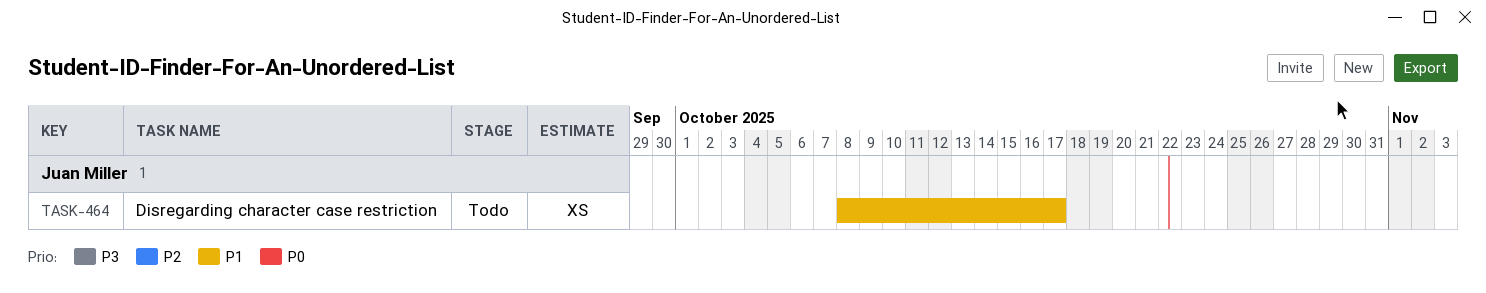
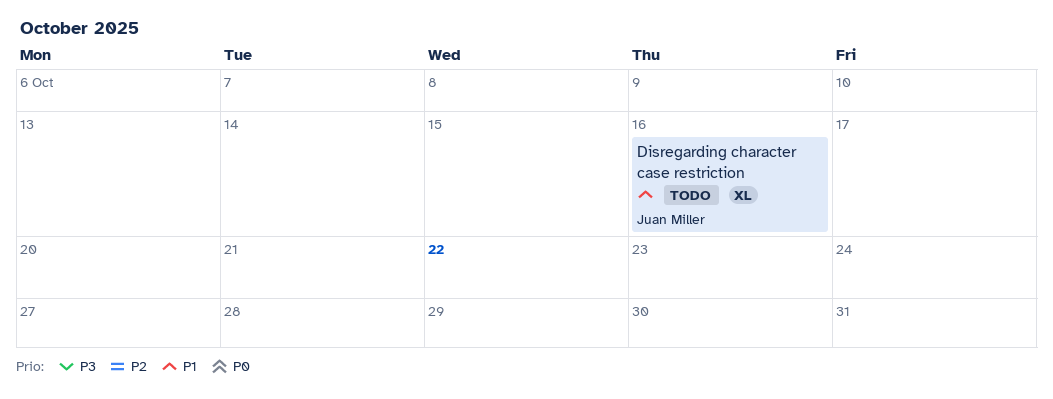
Disregarding character case restriction, estimate: XS -> XL
Disregarding character case restriction, due: Oct 17 -> Oct 16

